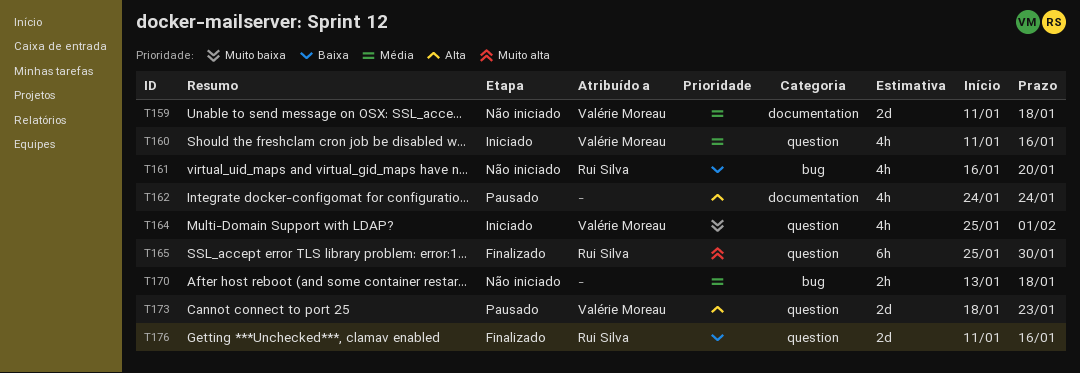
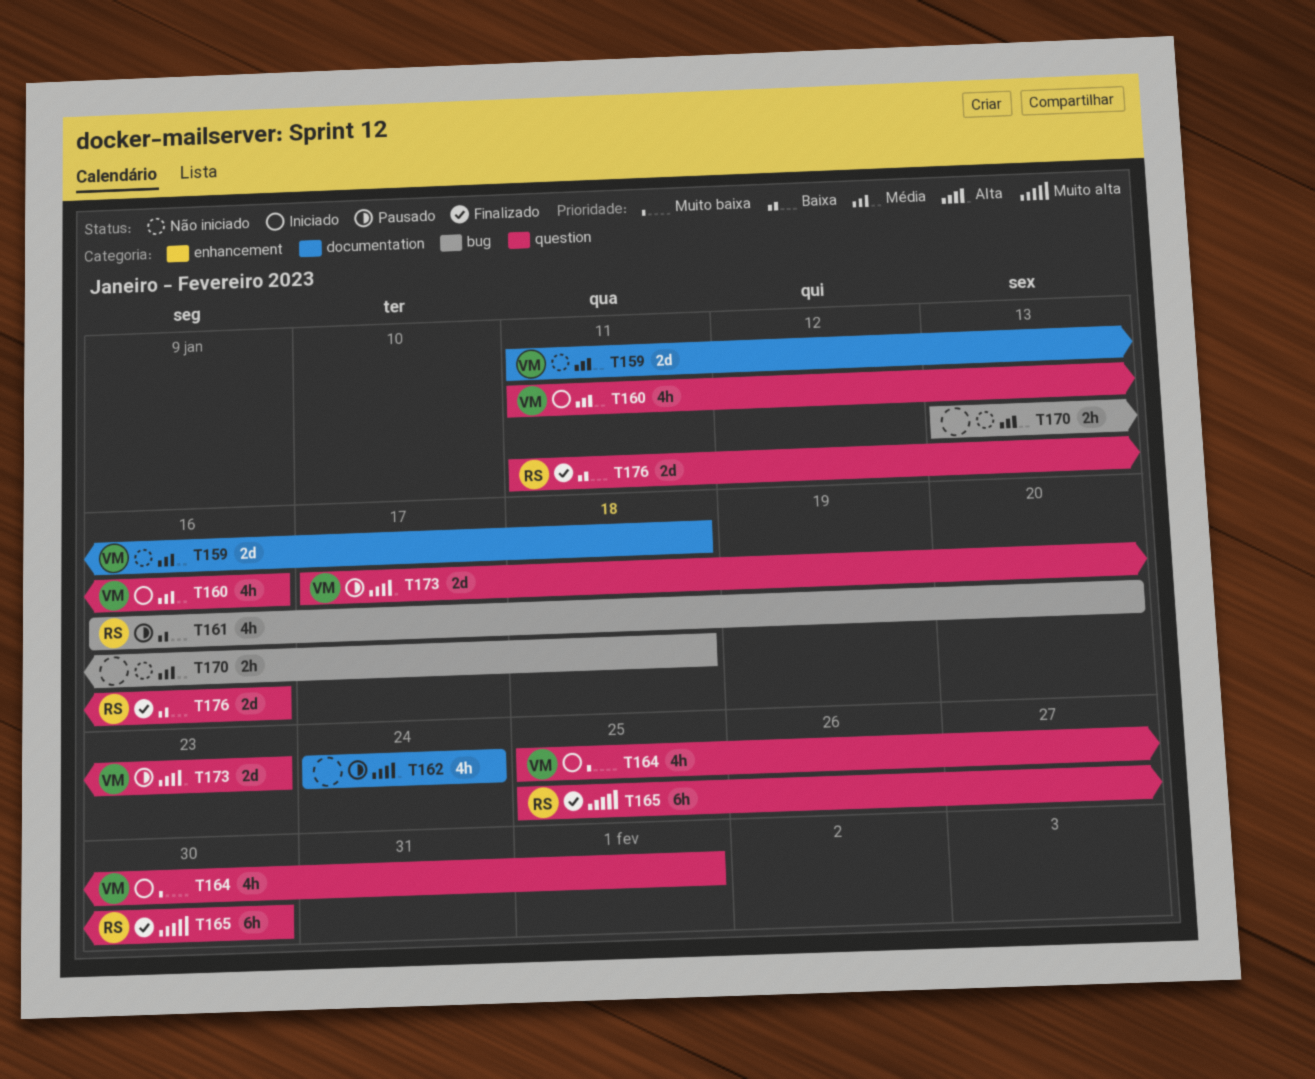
T161, status: Não iniciado -> Pausado
T173, start: Jan 18 -> Jan 17

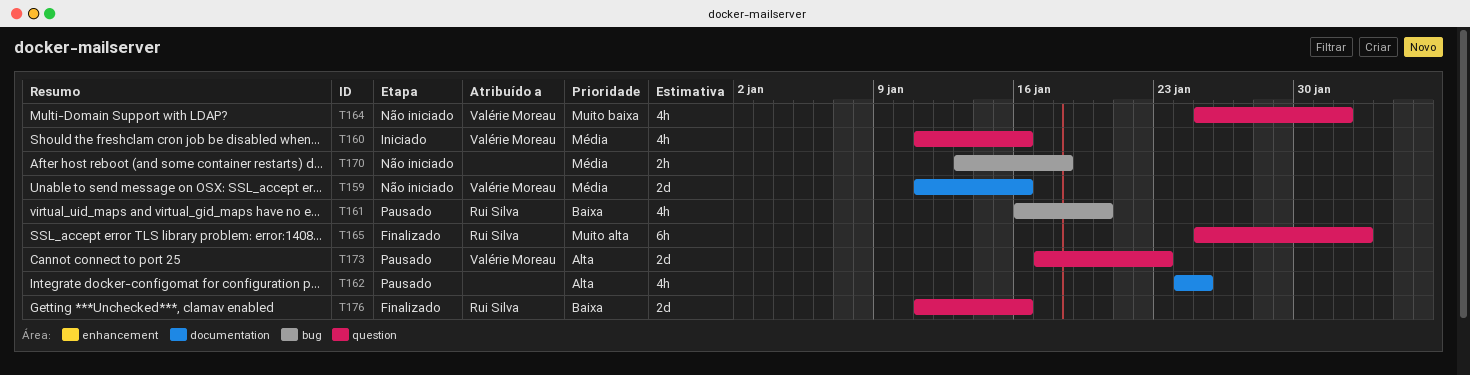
T159, due: Jan 18 -> Jan 16
T162, due: Jan 24 -> Jan 25
T164, status: Iniciado -> Não iniciado
T165, due: Jan 30 -> Feb 2

